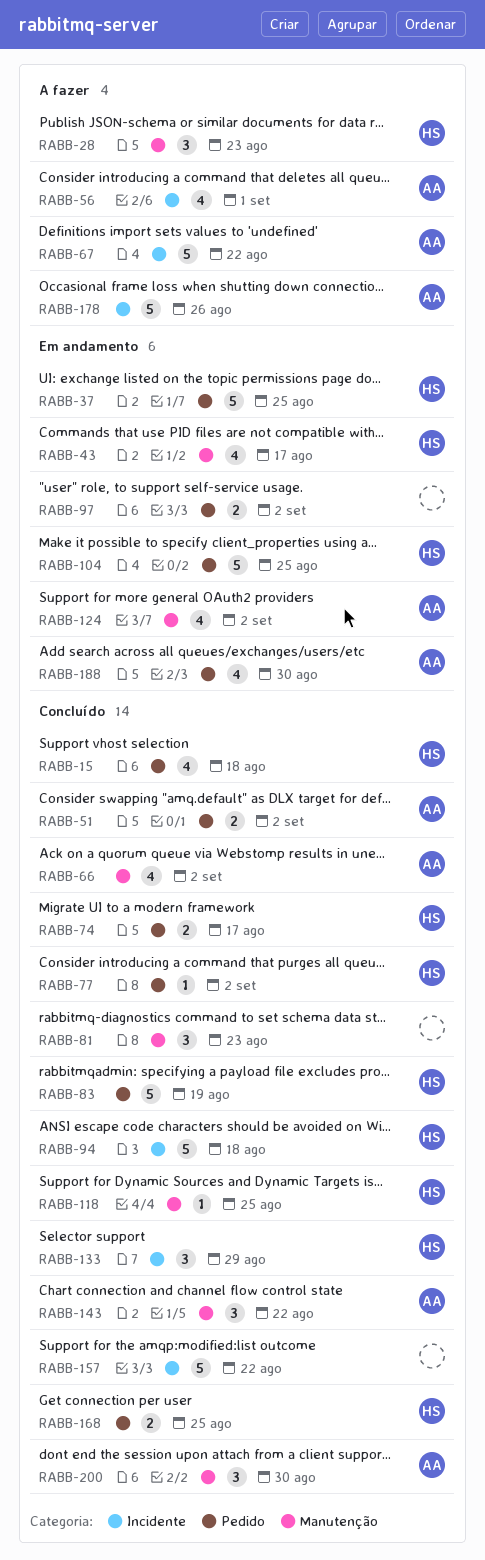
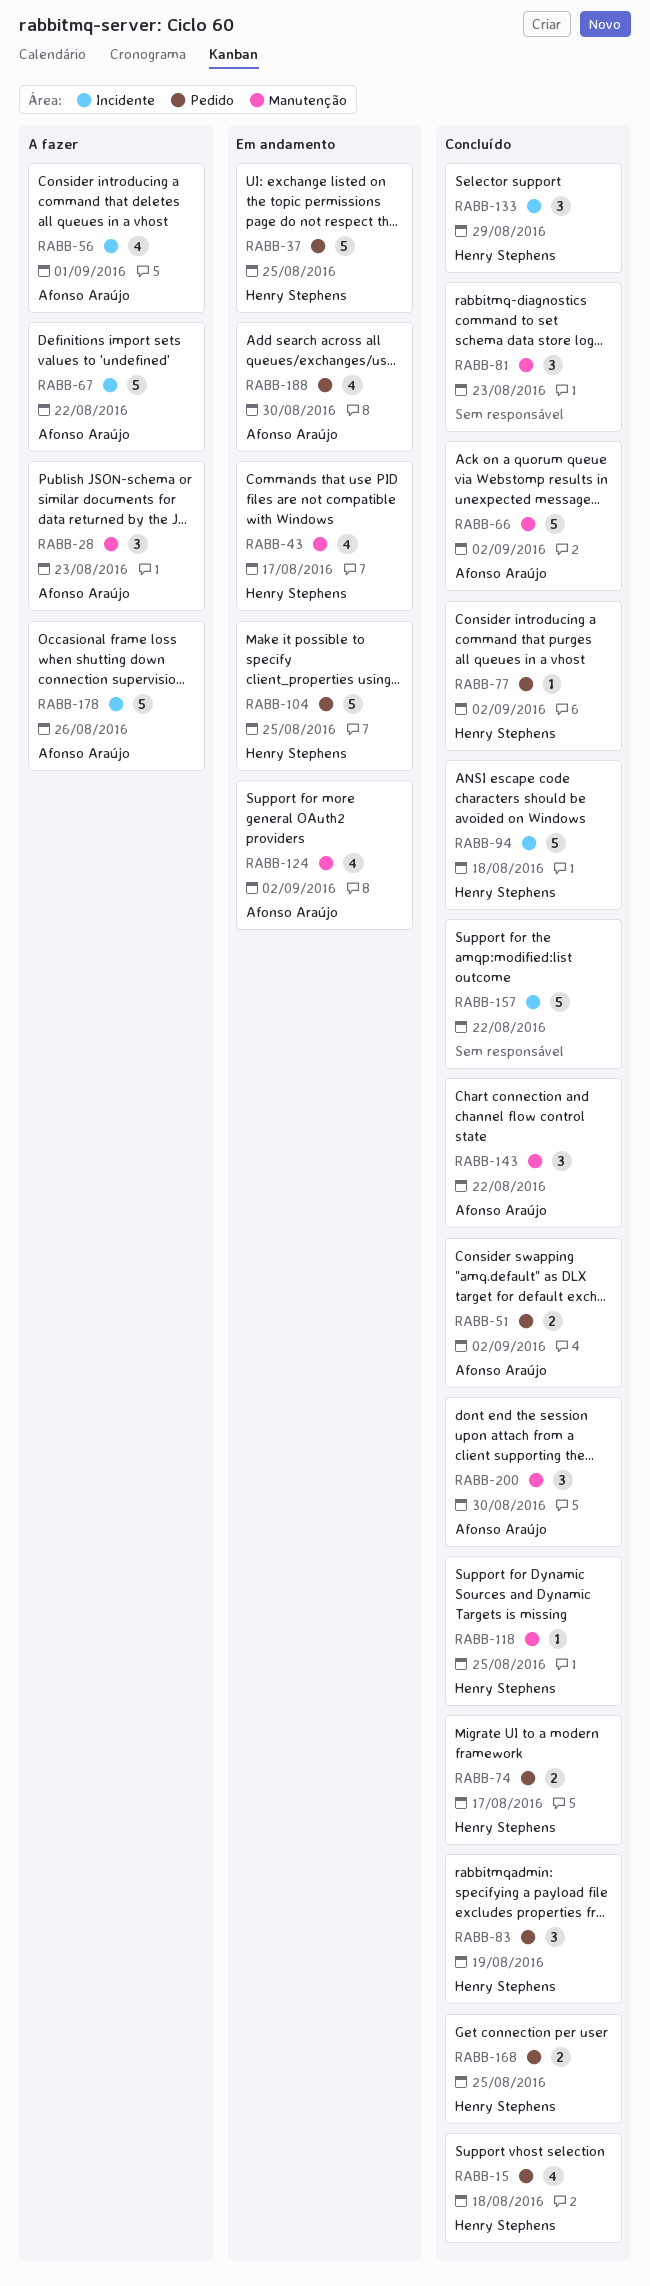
RABB-28, owner: Henry Stephens -> Afonso Araújo
RABB-66, estimate: 4 -> 5
RABB-83, estimate: 5 -> 3
RABB-97: present -> none

